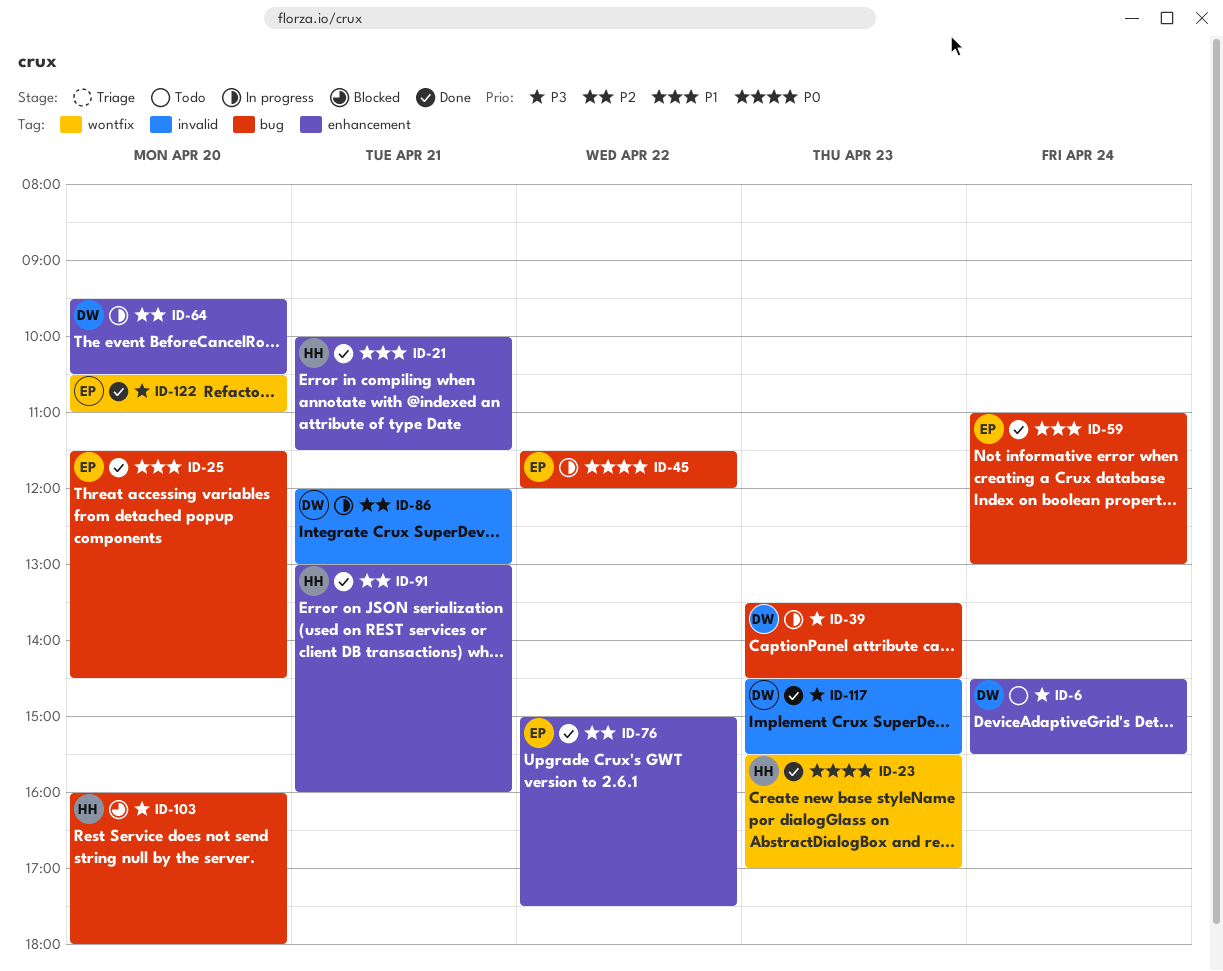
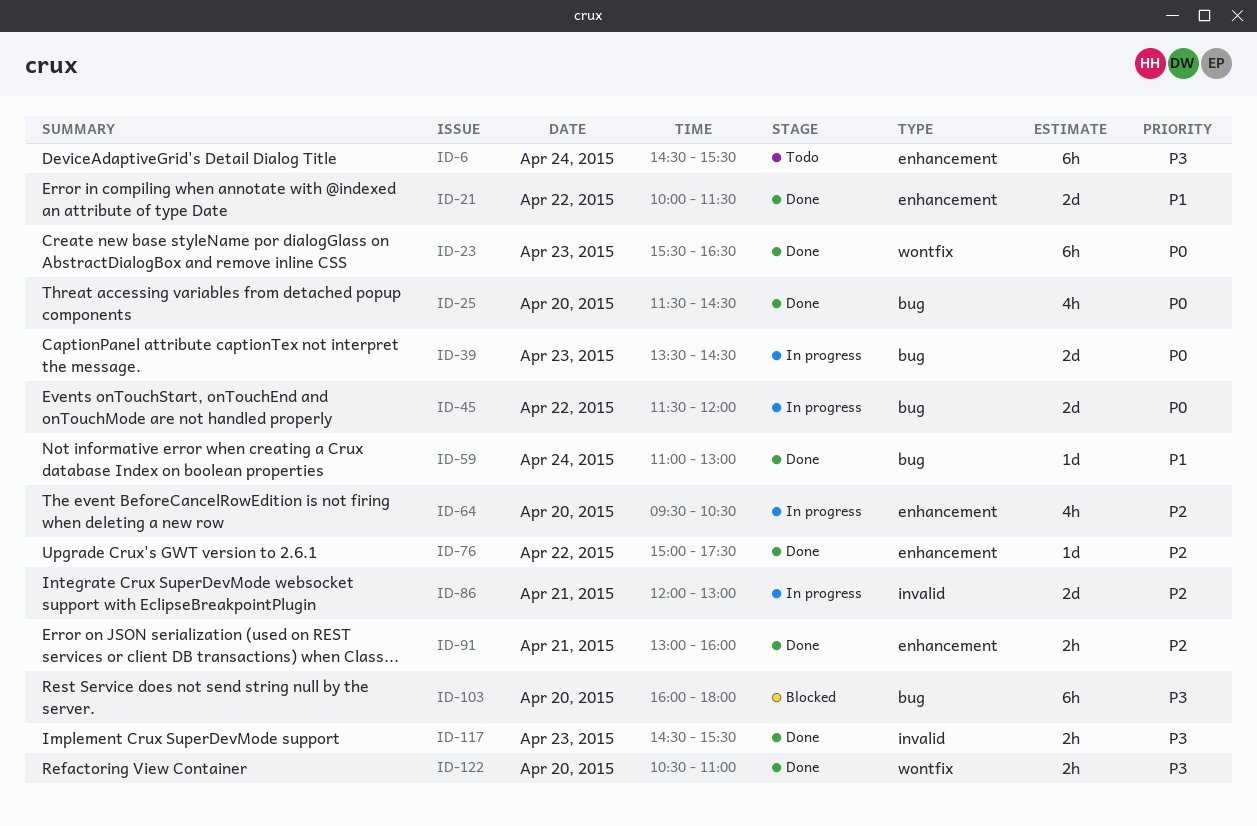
ID-21, day: Apr 21 -> Apr 22
ID-23, ends: 17:00 -> 16:30
ID-25, priority: P1 -> P0
ID-39, priority: P3 -> P0

